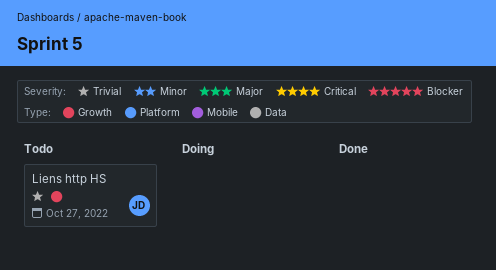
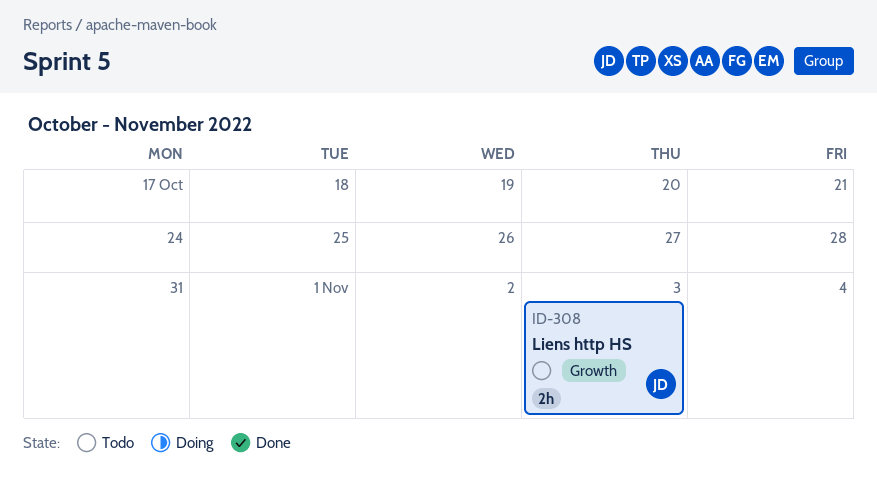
Liens http HS, due: Oct 27 -> Nov 3

